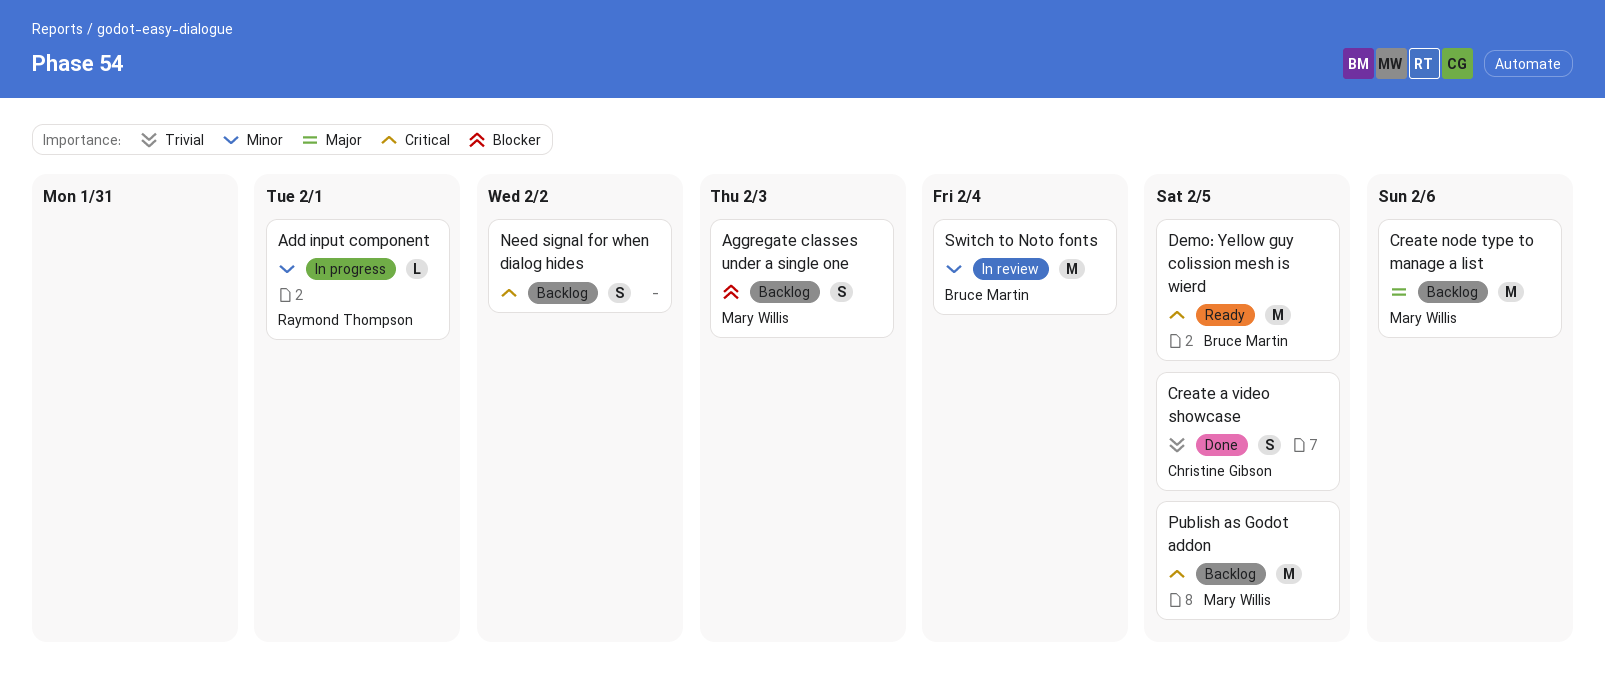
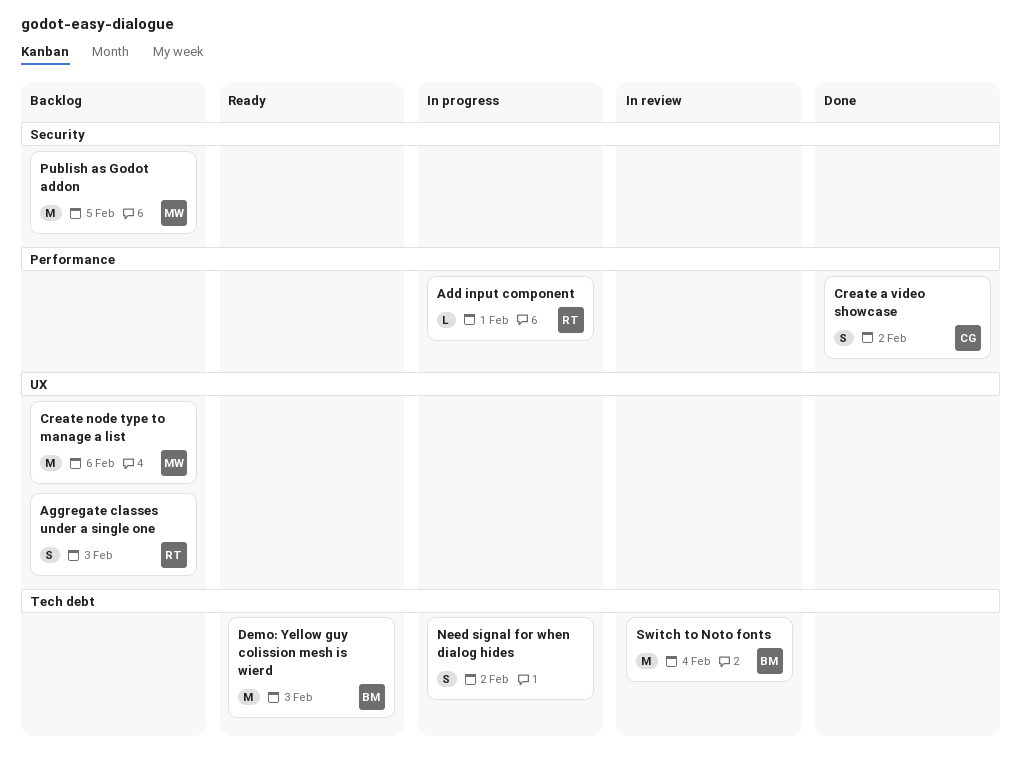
Aggregate classes under a single one, owner: Mary Willis -> Raymond Thompson
Create a video showcase, due: Feb 5 -> Feb 2
Demo: Yellow guy colission mesh is wierd, due: Feb 5 -> Feb 3
Need signal for when dialog hides, status: Backlog -> In progress

